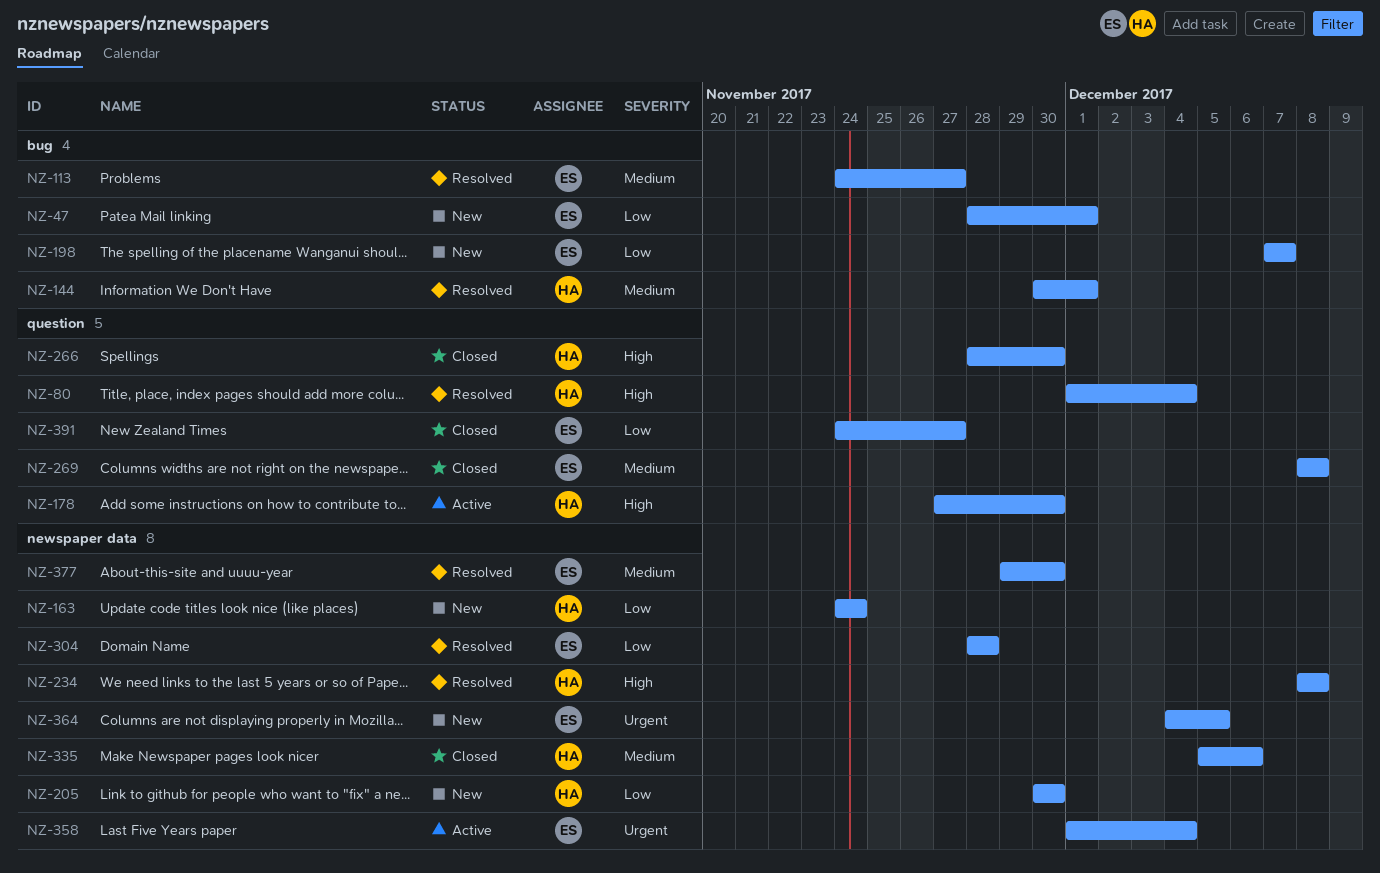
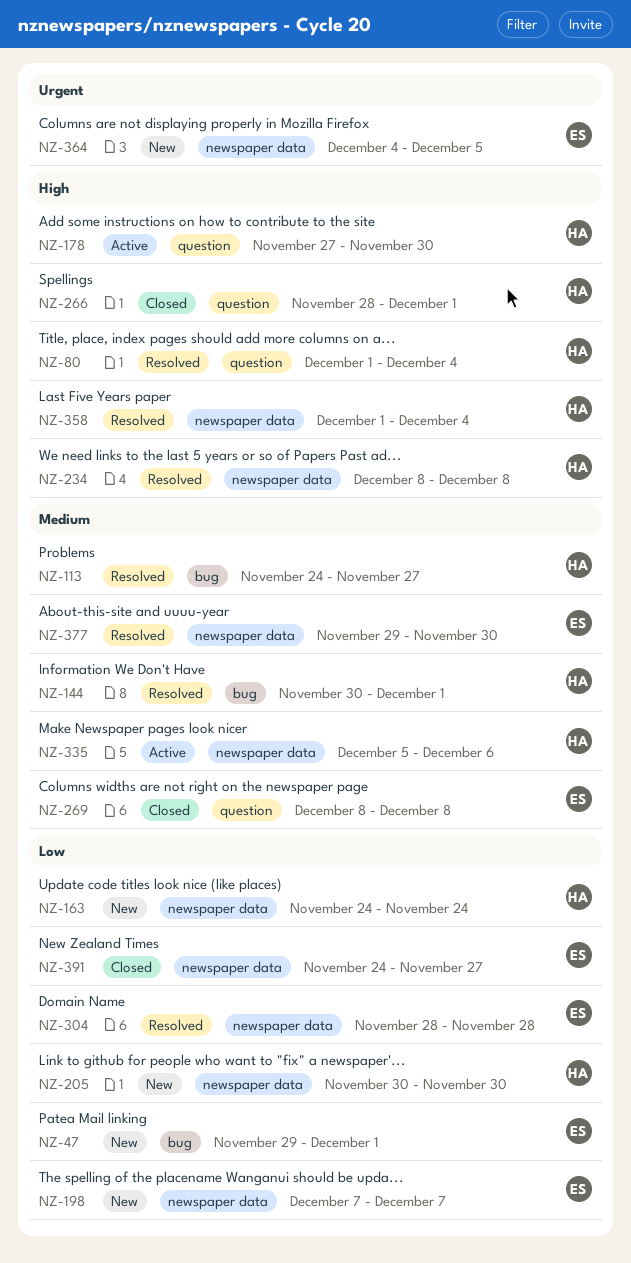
NZ-47, start: Nov 28 -> Nov 29
NZ-113, owner: ES -> HA
NZ-198, label: bug -> newspaper data
NZ-266, due: Nov 30 -> Dec 1
NZ-335, status: Closed -> Active
NZ-358, status: Active -> Resolved
NZ-358, owner: ES -> HA
NZ-358, priority: Urgent -> High
NZ-391, label: question -> newspaper data

